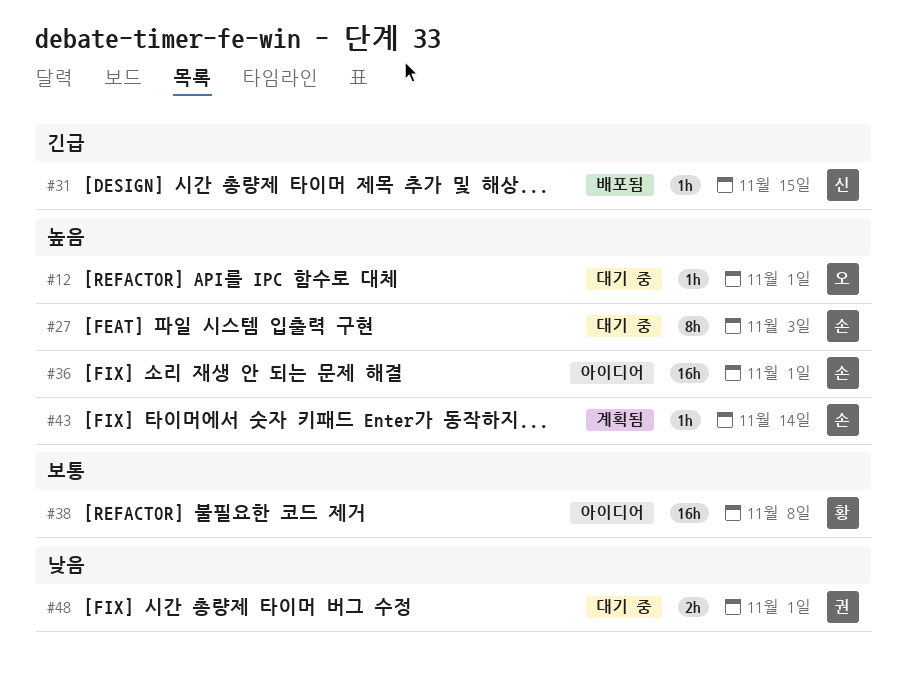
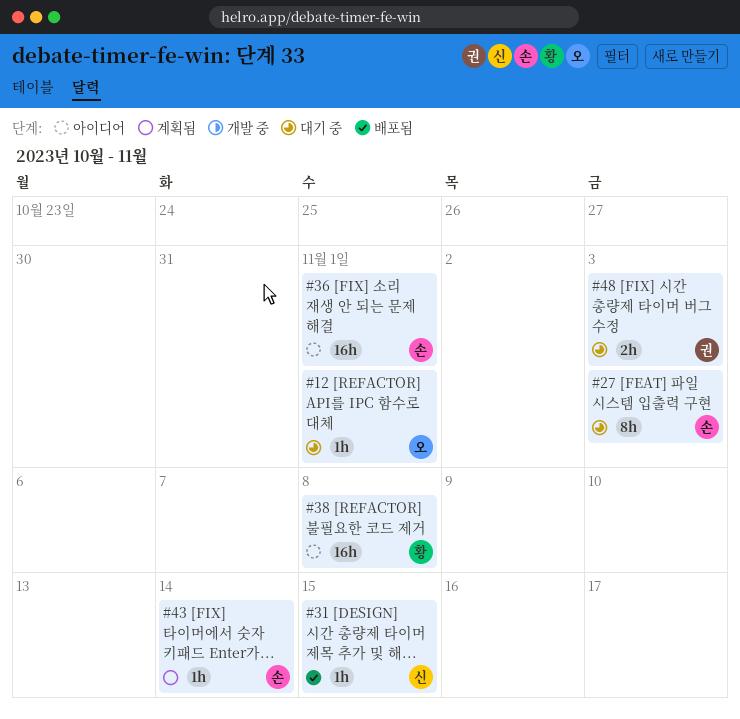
#48, due: Nov 1 -> Nov 3

